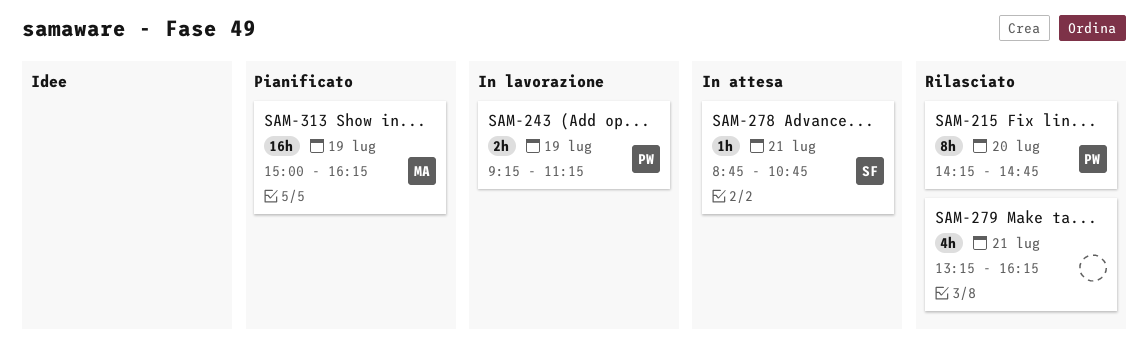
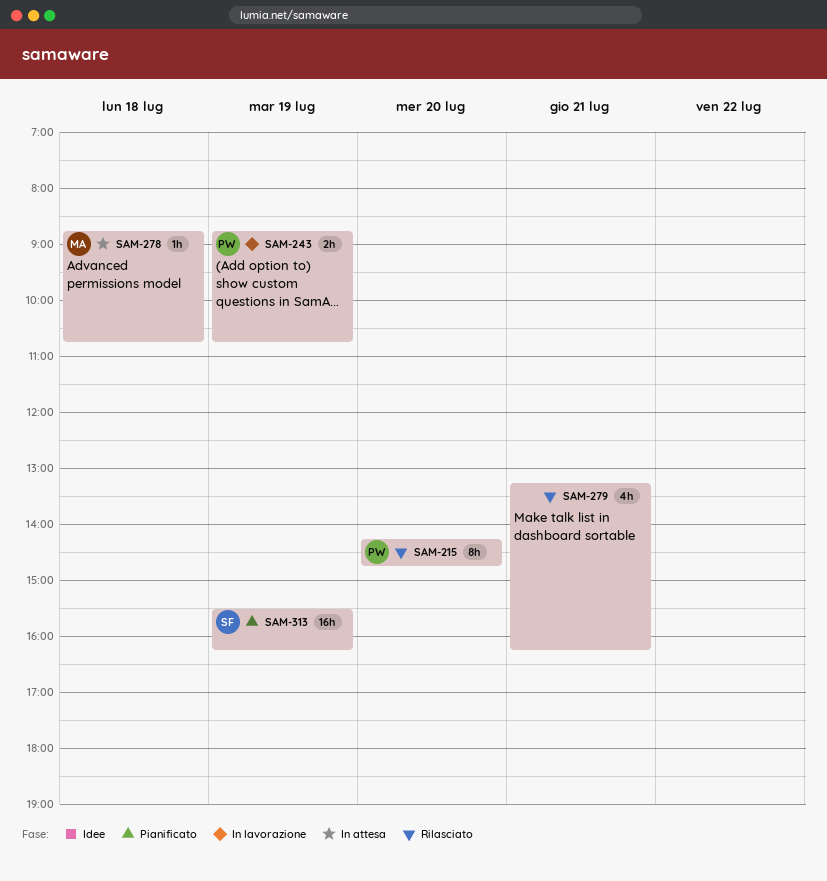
SAM-243, begins: 09:15 -> 08:45
SAM-243, ends: 11:15 -> 10:45
SAM-278, owner: SF -> MA
SAM-278, day: Jul 21 -> Jul 18
SAM-313, owner: MA -> SF
SAM-313, begins: 15:00 -> 15:30

